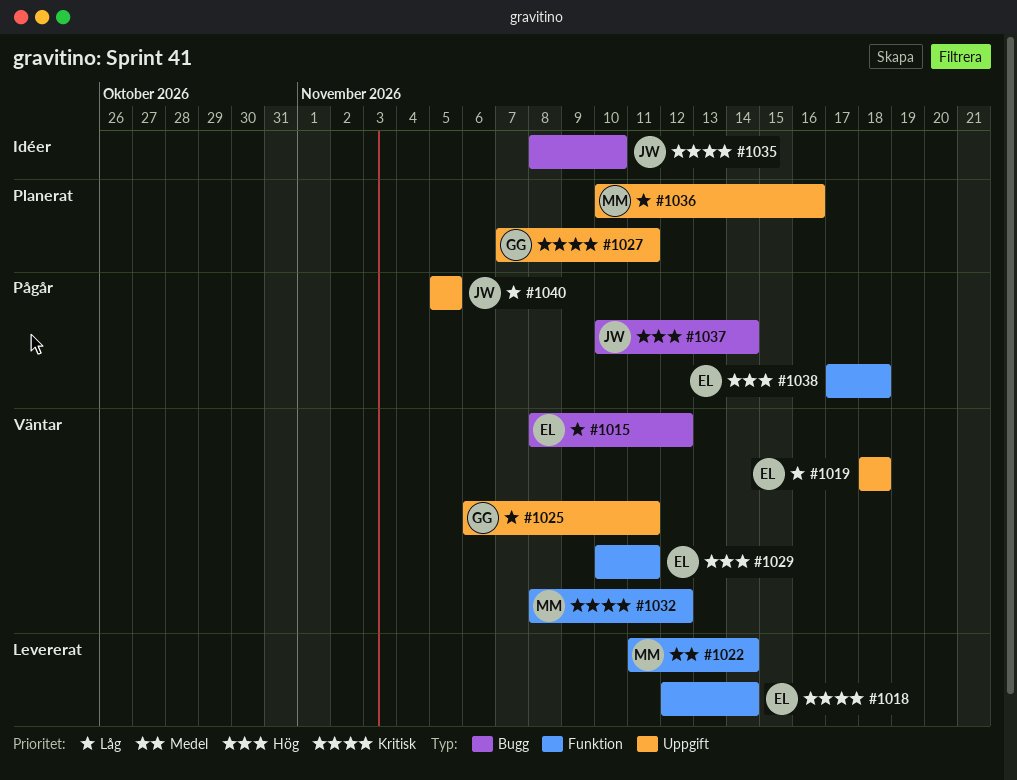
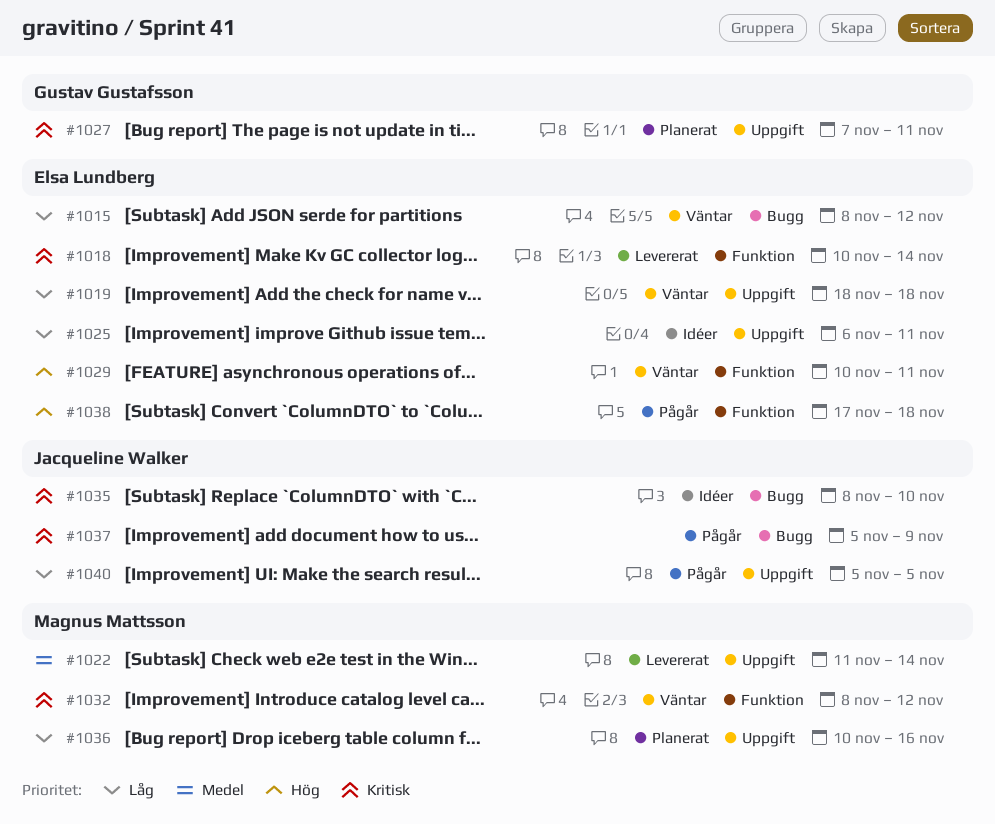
#1018, start: Nov 12 -> Nov 10
#1022, label: Funktion -> Uppgift
#1025, status: Väntar -> Idéer
#1025, owner: Gustav Gustafsson -> Elsa Lundberg
#1037, priority: Hög -> Kritisk
#1037, start: Nov 10 -> Nov 5
#1037, due: Nov 14 -> Nov 9

